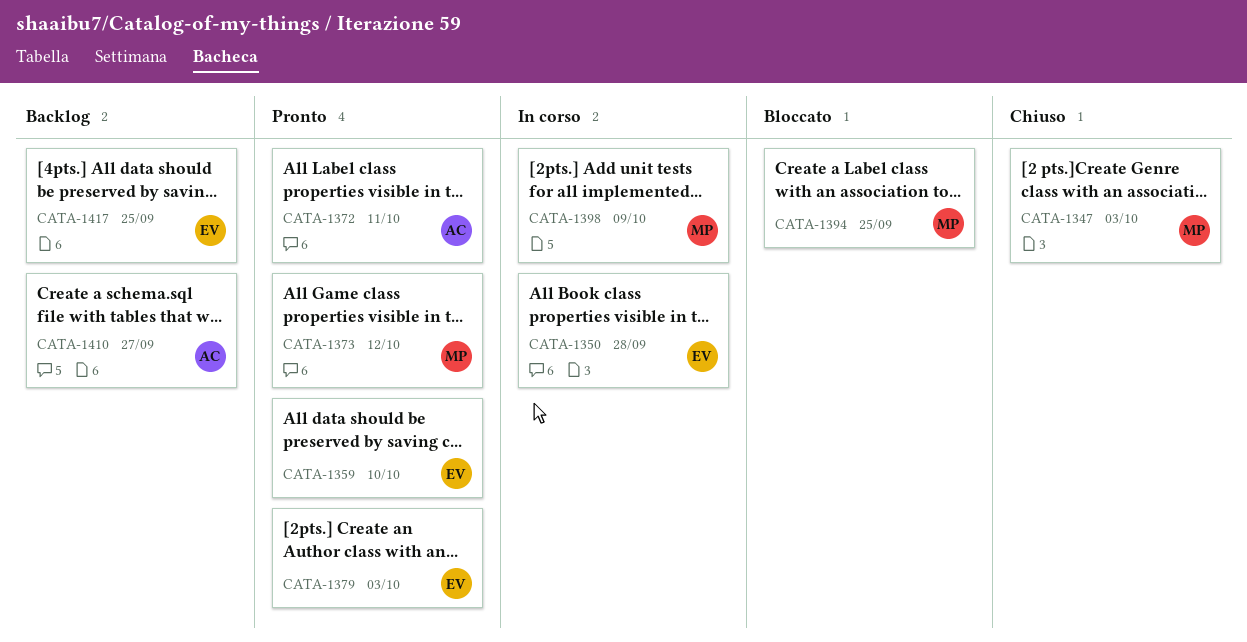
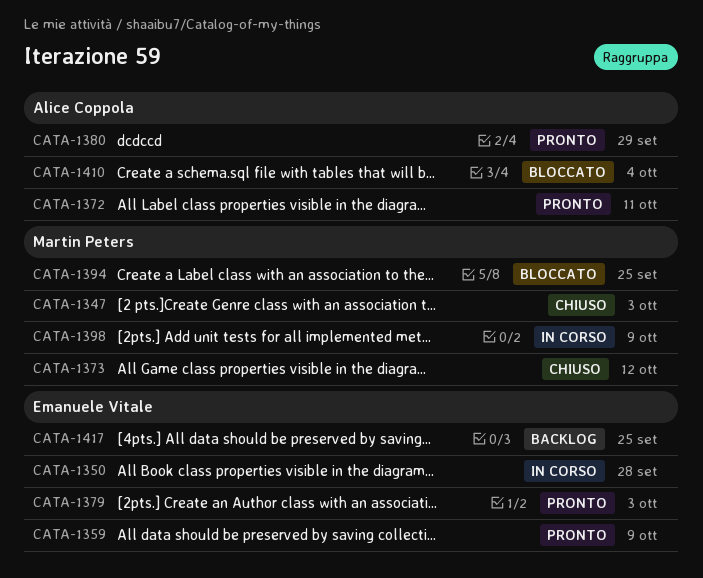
CATA-1359, due: Oct 10 -> Oct 9
CATA-1373, status: Pronto -> Chiuso
CATA-1380: none -> present
CATA-1410, status: Backlog -> Bloccato
CATA-1410, due: Sep 27 -> Oct 4

